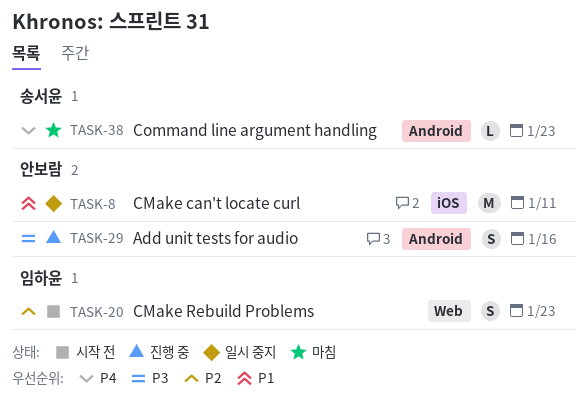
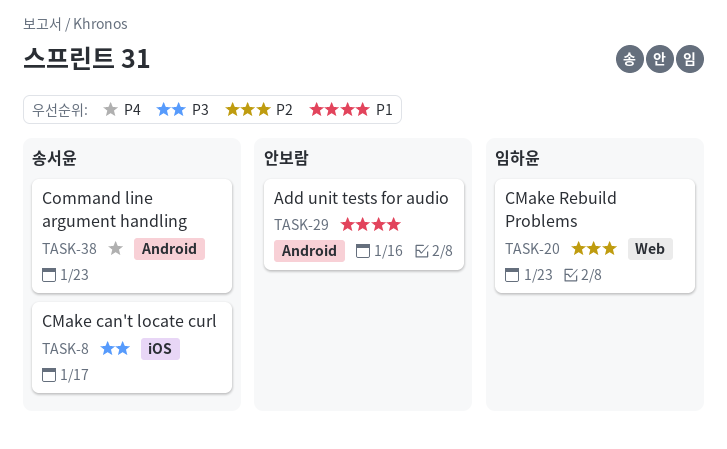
TASK-8, owner: 안보람 -> 송서윤
TASK-8, priority: P1 -> P3
TASK-8, due: Jan 11 -> Jan 17
TASK-29, priority: P3 -> P1

